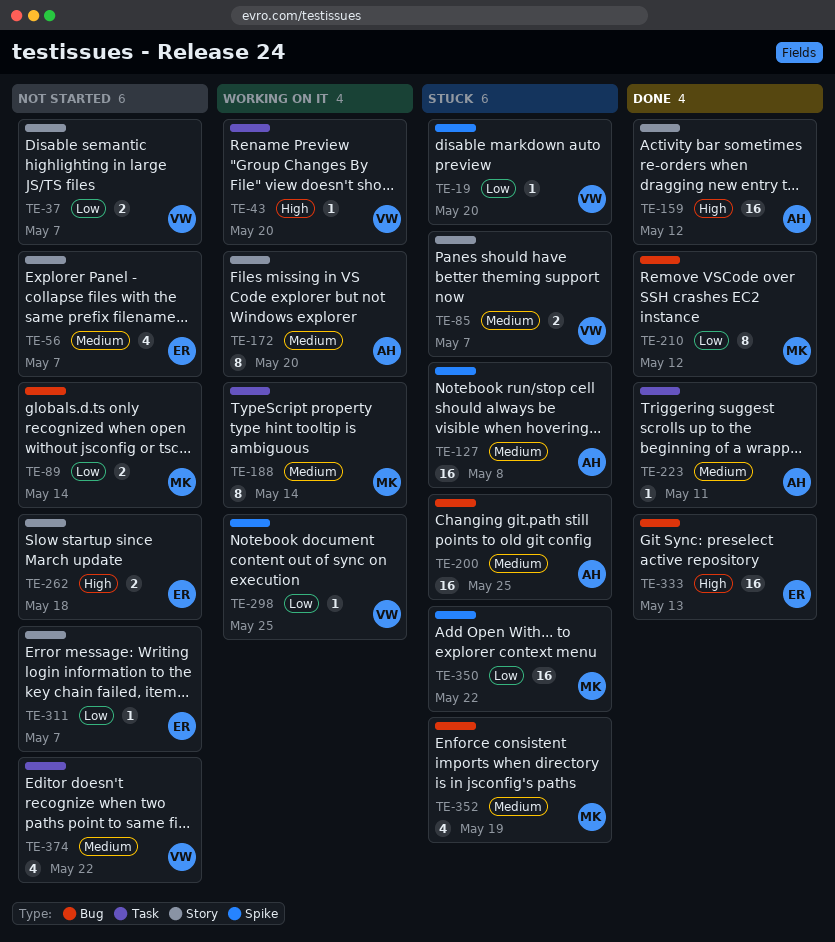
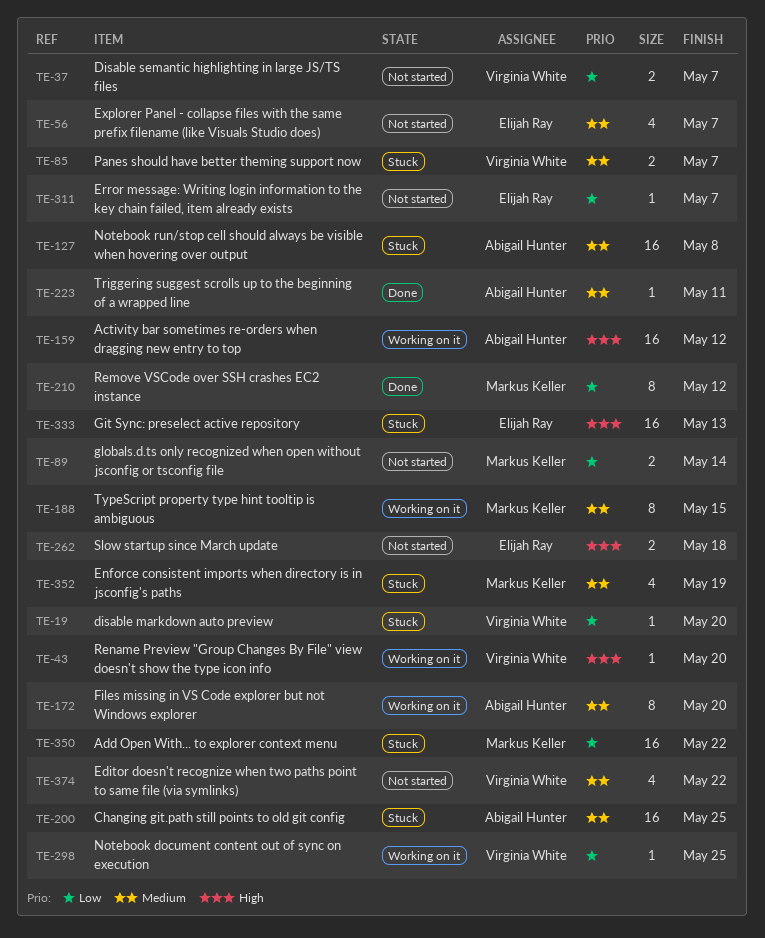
TE-159, status: Done -> Working on it
TE-188, due: May 14 -> May 15
TE-333, status: Done -> Stuck

